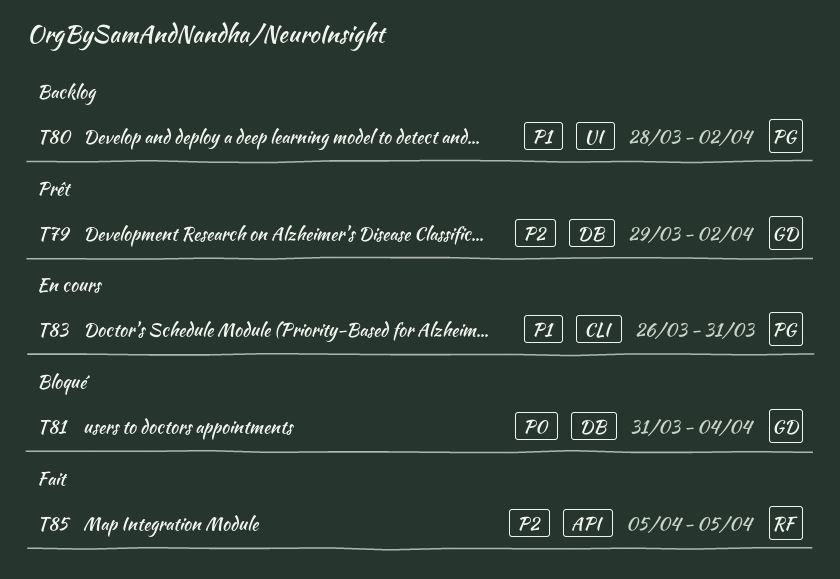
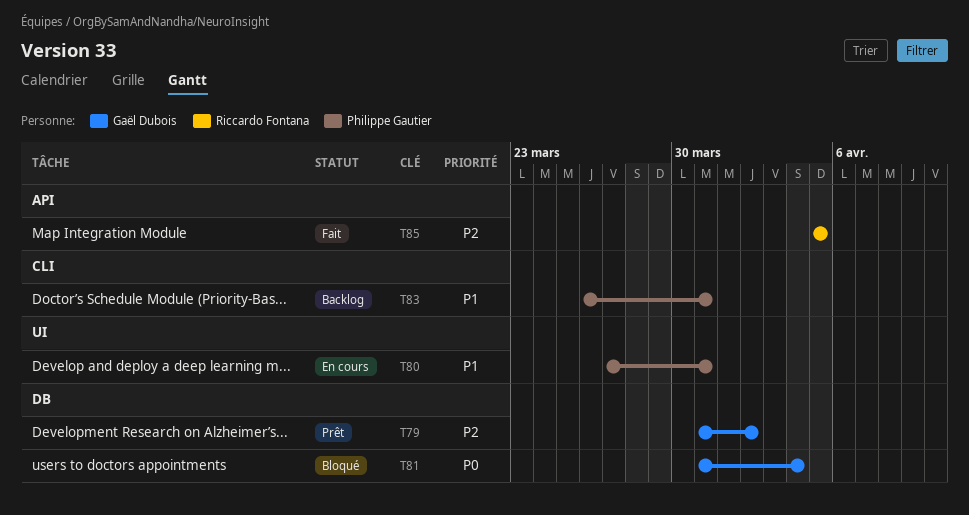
T79, start: Mar 29 -> Mar 31
T80, status: Backlog -> En cours
T80, start: Mar 28 -> Mar 27
T80, due: Apr 2 -> Mar 31
T83, status: En cours -> Backlog

